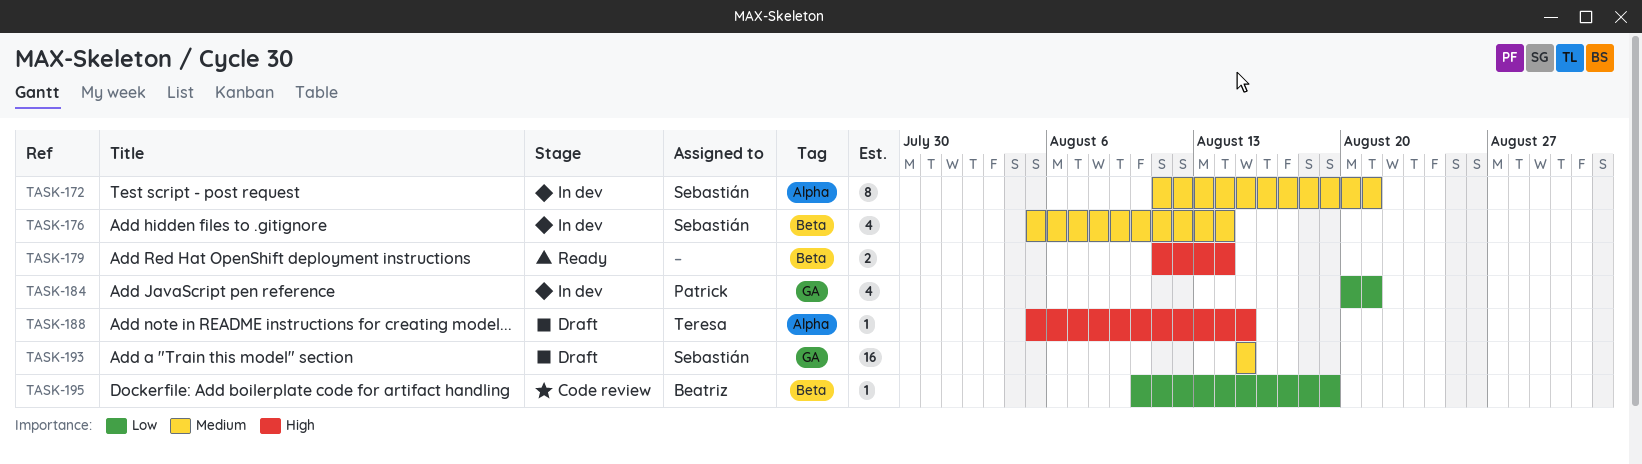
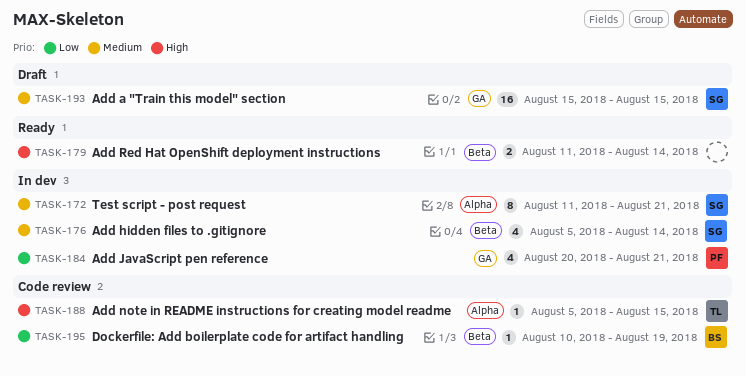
TASK-188, status: Draft -> Code review

